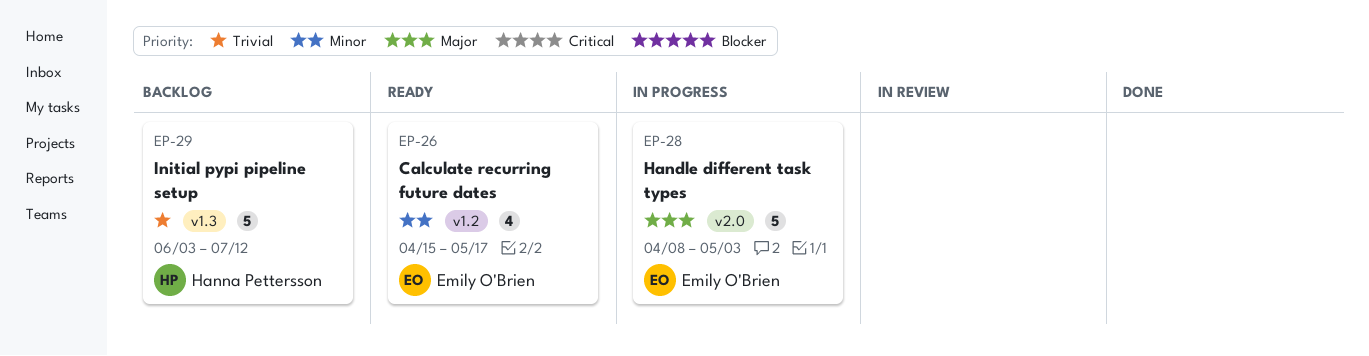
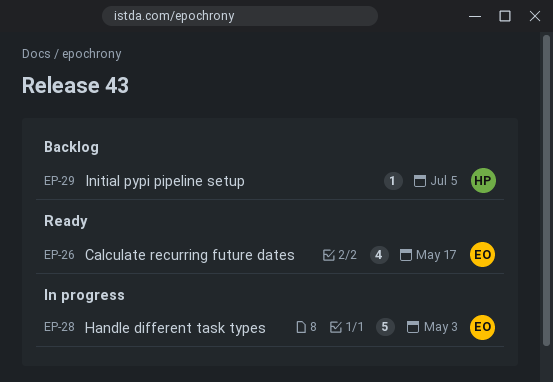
EP-29, estimate: 5 -> 1
EP-29, due: Jul 12 -> Jul 5

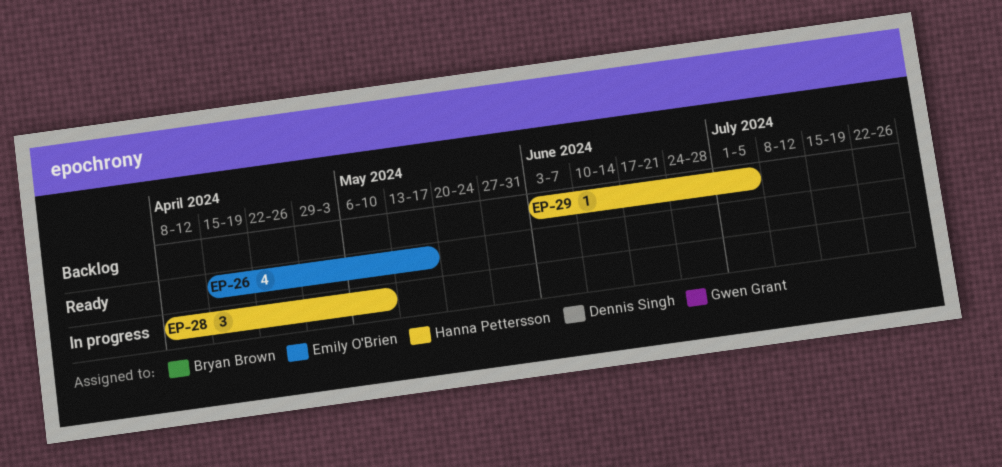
EP-28, owner: Emily O'Brien -> Hanna Pettersson
EP-28, estimate: 5 -> 3
EP-28, due: May 3 -> May 10

